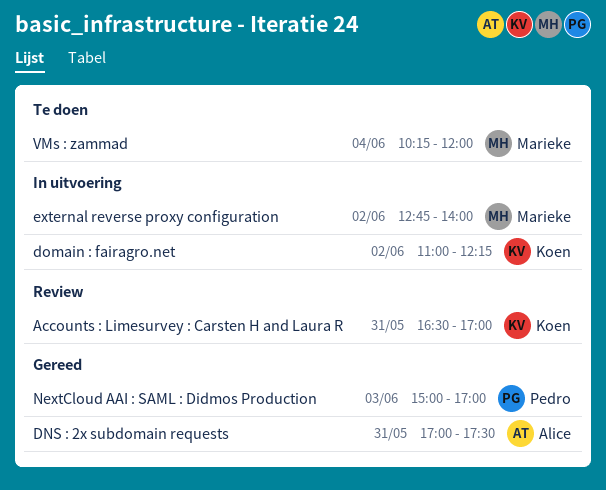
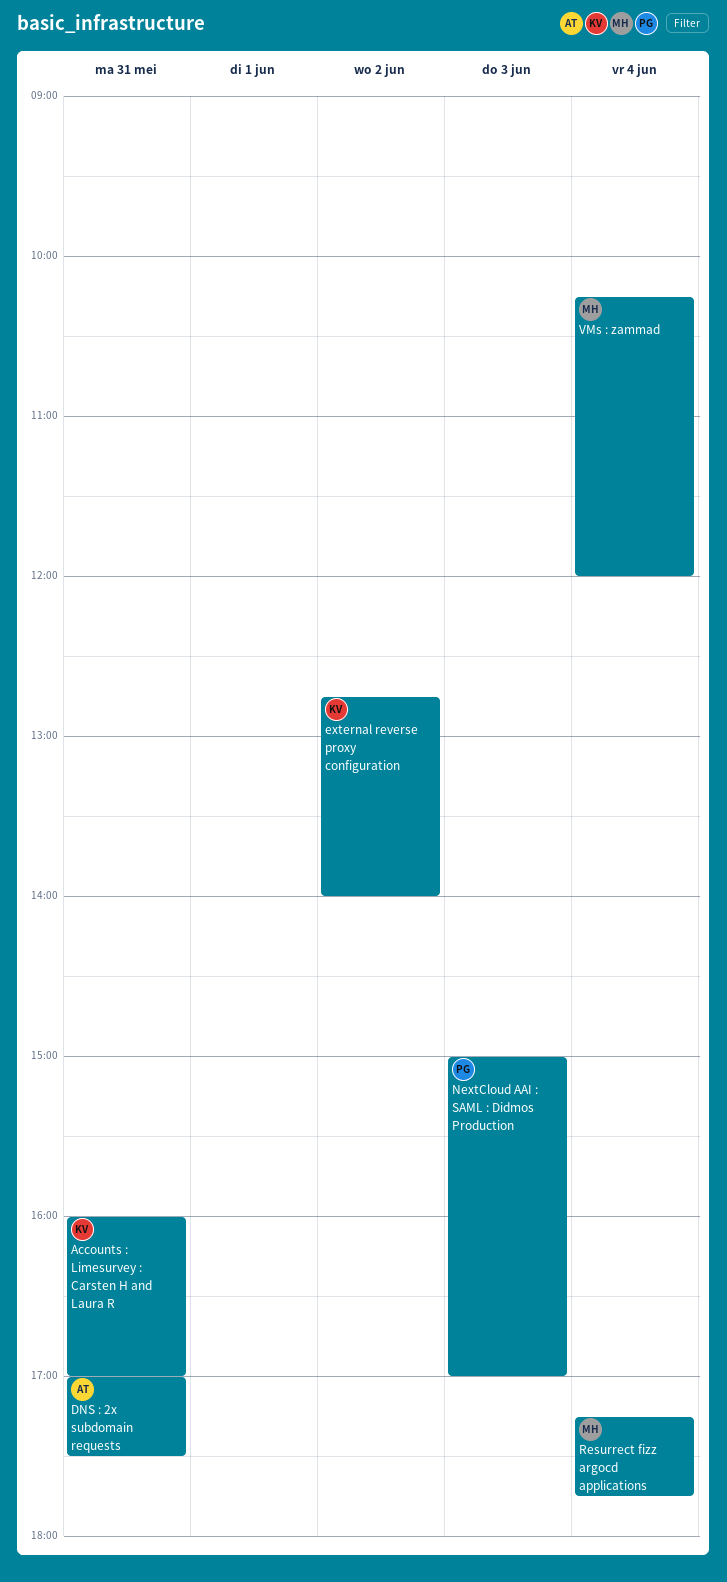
Accounts : Limesurvey : Carsten H and Laura R, begins: 16:30 -> 16:00
domain : fairagro.net: present -> none
external reverse proxy configuration, owner: Marieke -> Koen
Resurrect fizz argocd applications: none -> present

